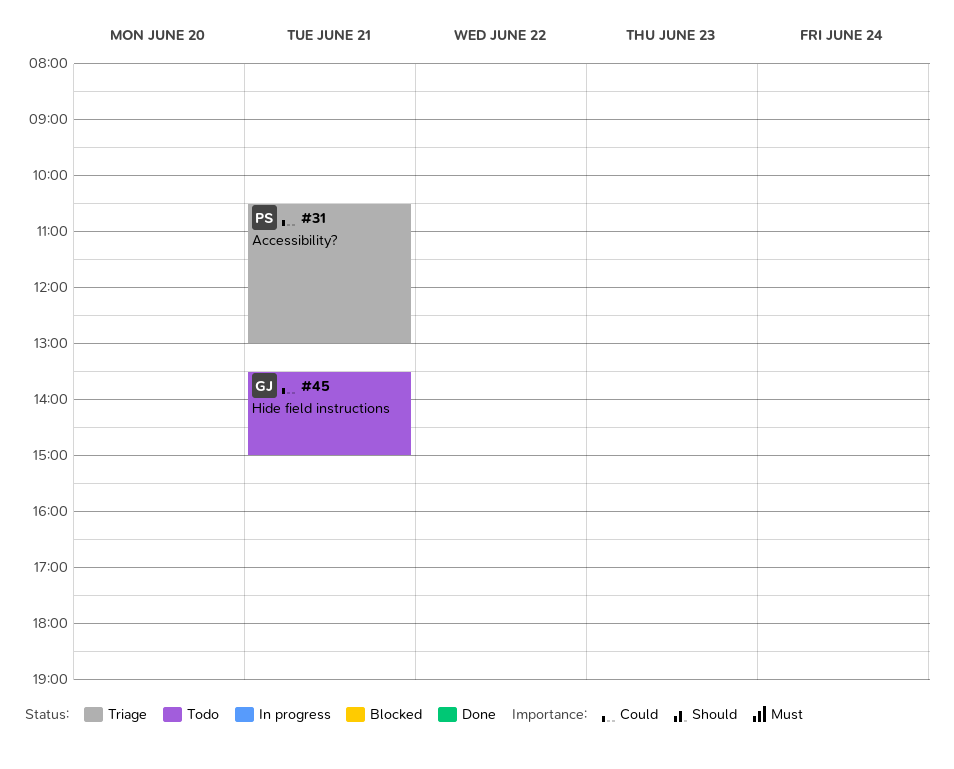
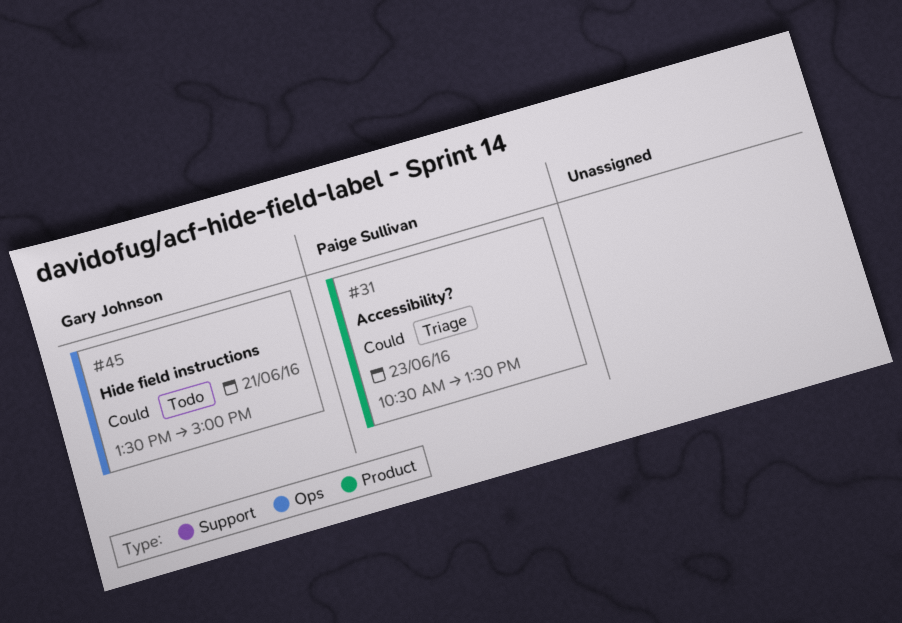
#31, day: Jun 21 -> Jun 23
#31, ends: 13:00 -> 13:30

